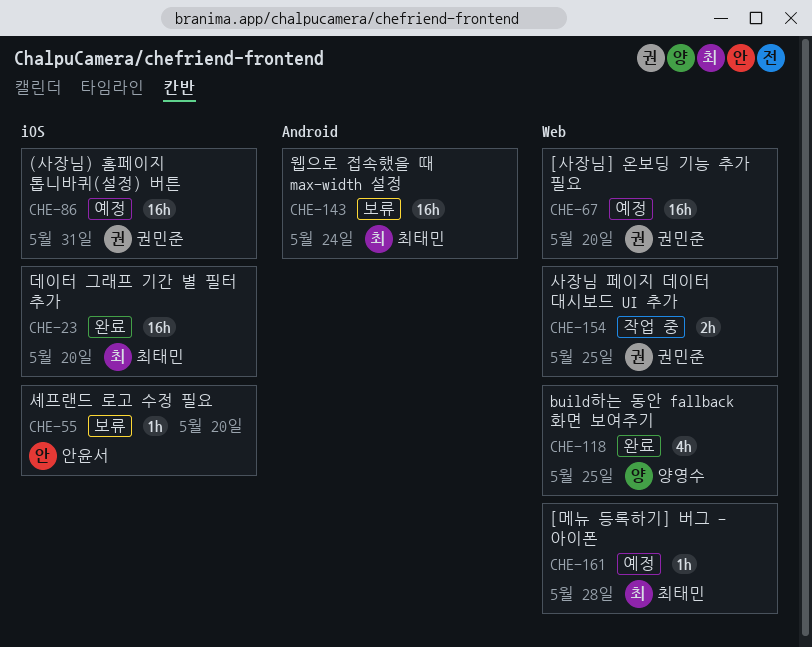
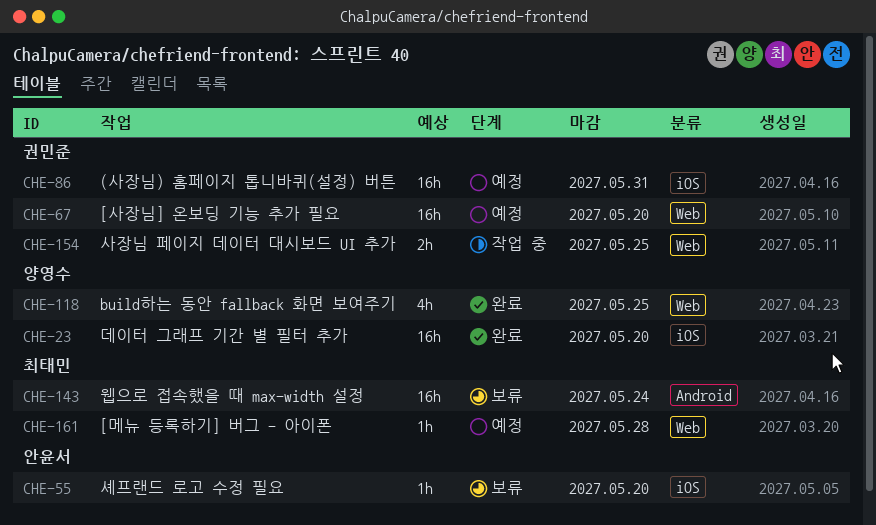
CHE-23, owner: 최태민 -> 양영수

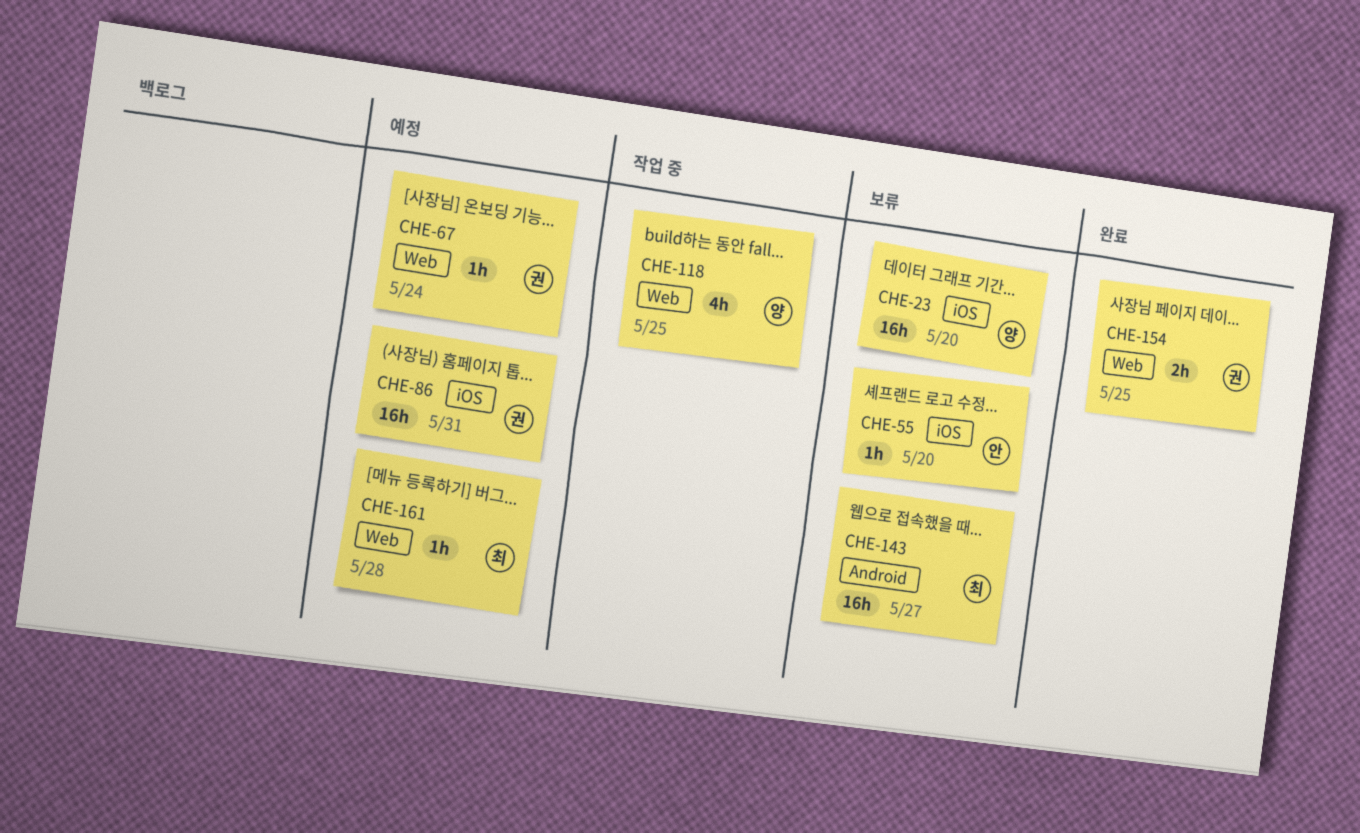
CHE-23, status: 완료 -> 보류
CHE-67, estimate: 16h -> 1h
CHE-67, due: May 20 -> May 24
CHE-118, status: 완료 -> 작업 중
CHE-143, due: May 24 -> May 27
CHE-154, status: 작업 중 -> 완료

